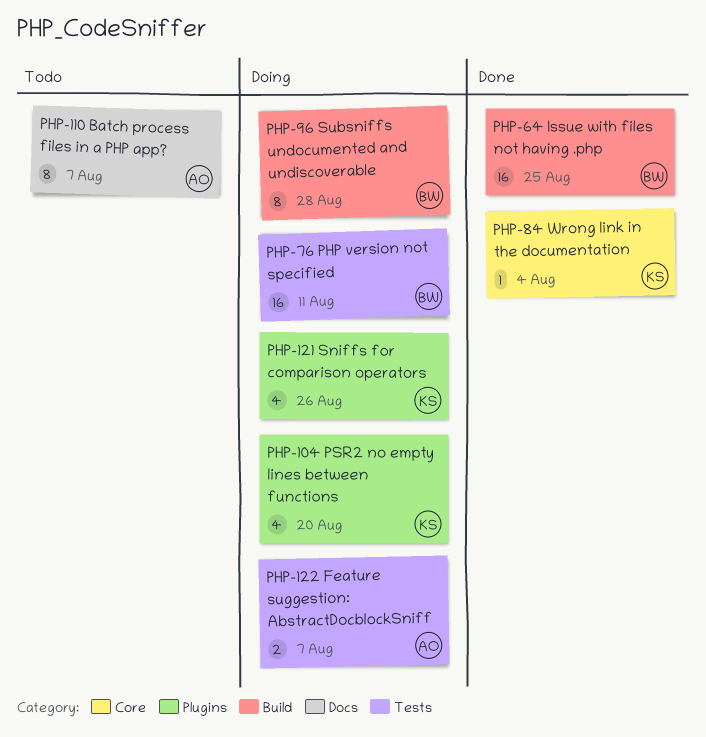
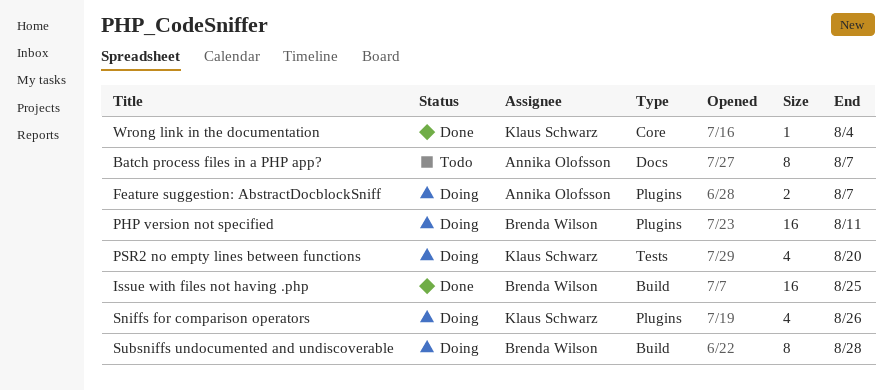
Feature suggestion: AbstractDocblockSniff, label: Tests -> Plugins
PHP version not specified, label: Tests -> Plugins
PSR2 no empty lines between functions, label: Plugins -> Tests

